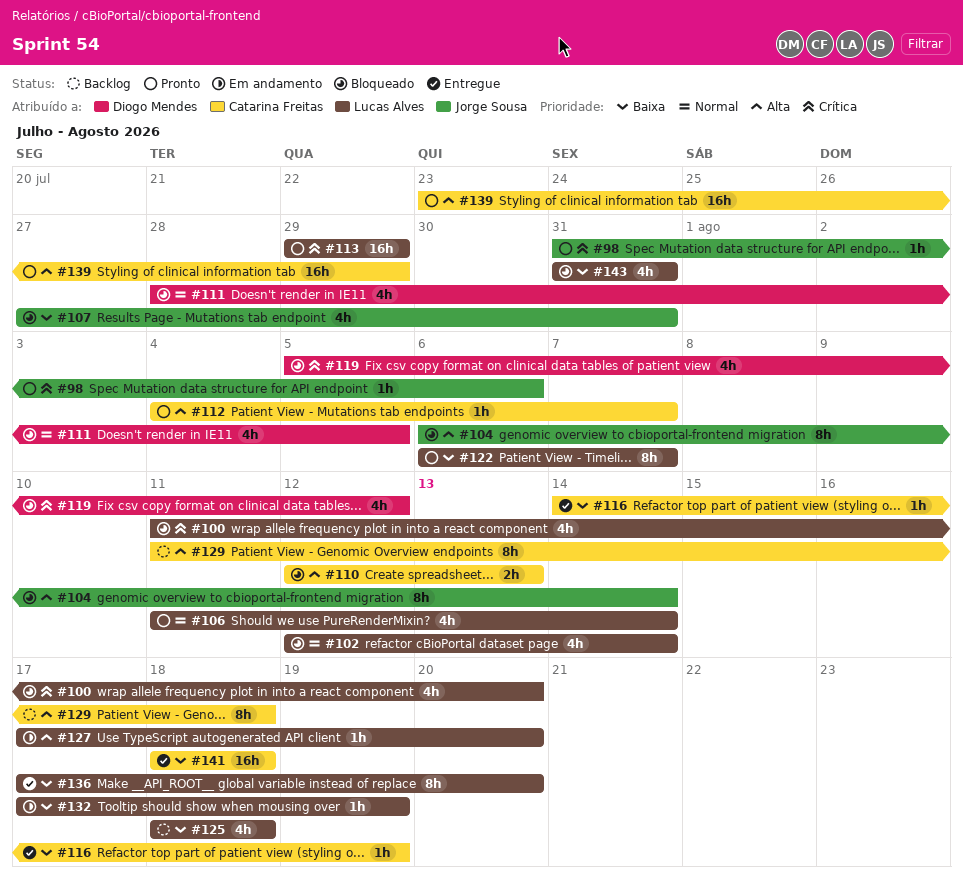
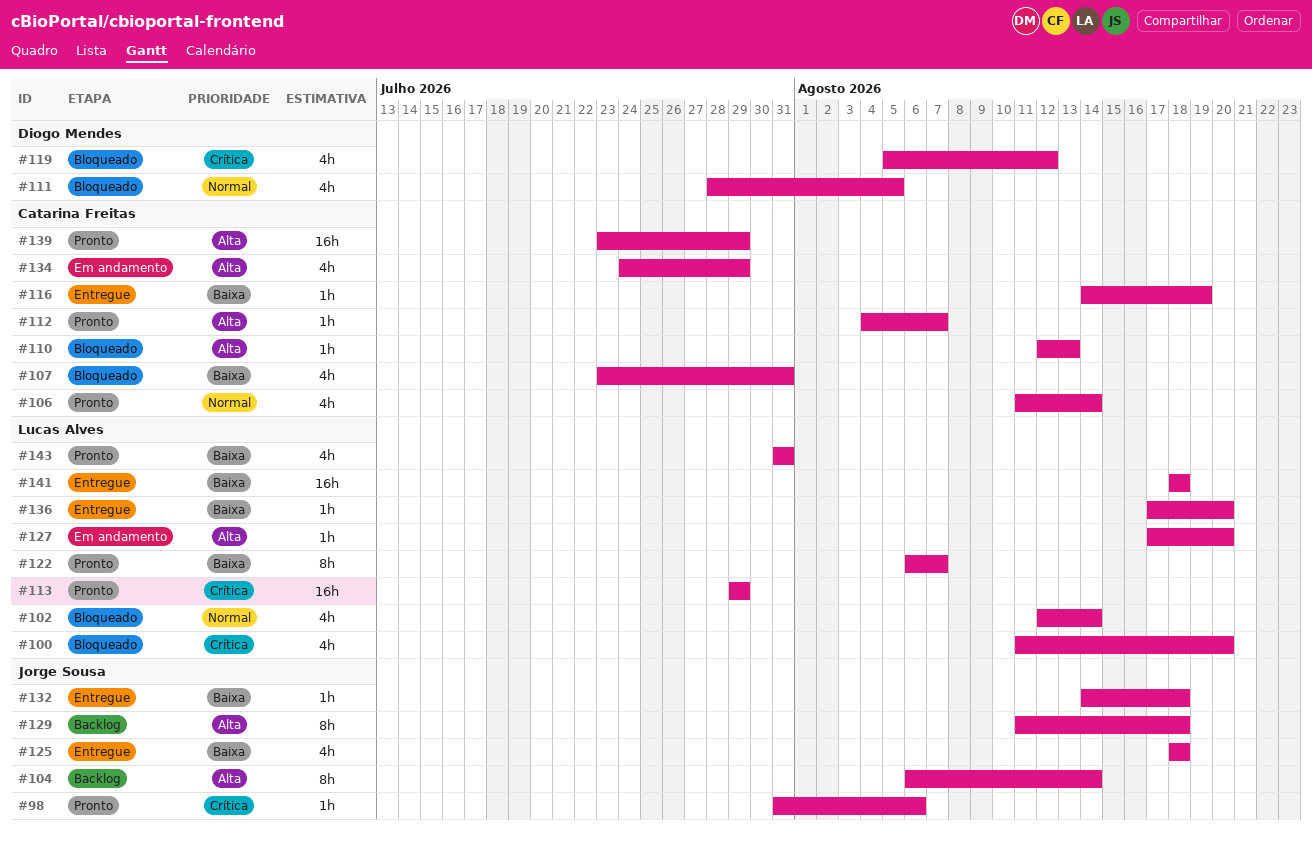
#104, status: Bloqueado -> Backlog
#106, owner: Lucas Alves -> Catarina Freitas
#107, owner: Jorge Sousa -> Catarina Freitas
#107, start: Jul 27 -> Jul 23
#110, estimate: 2h -> 1h
#125, status: Backlog -> Entregue
#125, owner: Lucas Alves -> Jorge Sousa
#129, owner: Catarina Freitas -> Jorge Sousa
#132, status: Em andamento -> Entregue
#132, owner: Lucas Alves -> Jorge Sousa
#132, start: Aug 17 -> Aug 14
#132, due: Aug 19 -> Aug 18
#134: none -> present
#136, estimate: 8h -> 1h
#141, owner: Catarina Freitas -> Lucas Alves
#143, status: Bloqueado -> Pronto

